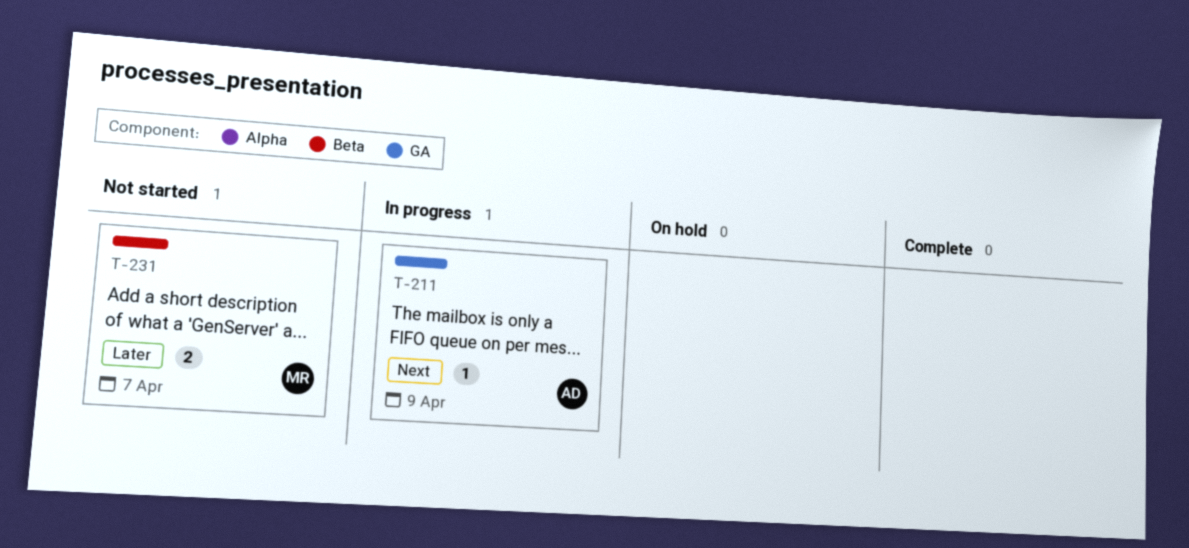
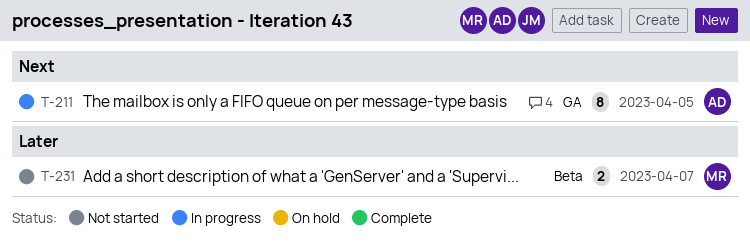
T-211, estimate: 1 -> 8
T-211, due: Apr 9 -> Apr 5

